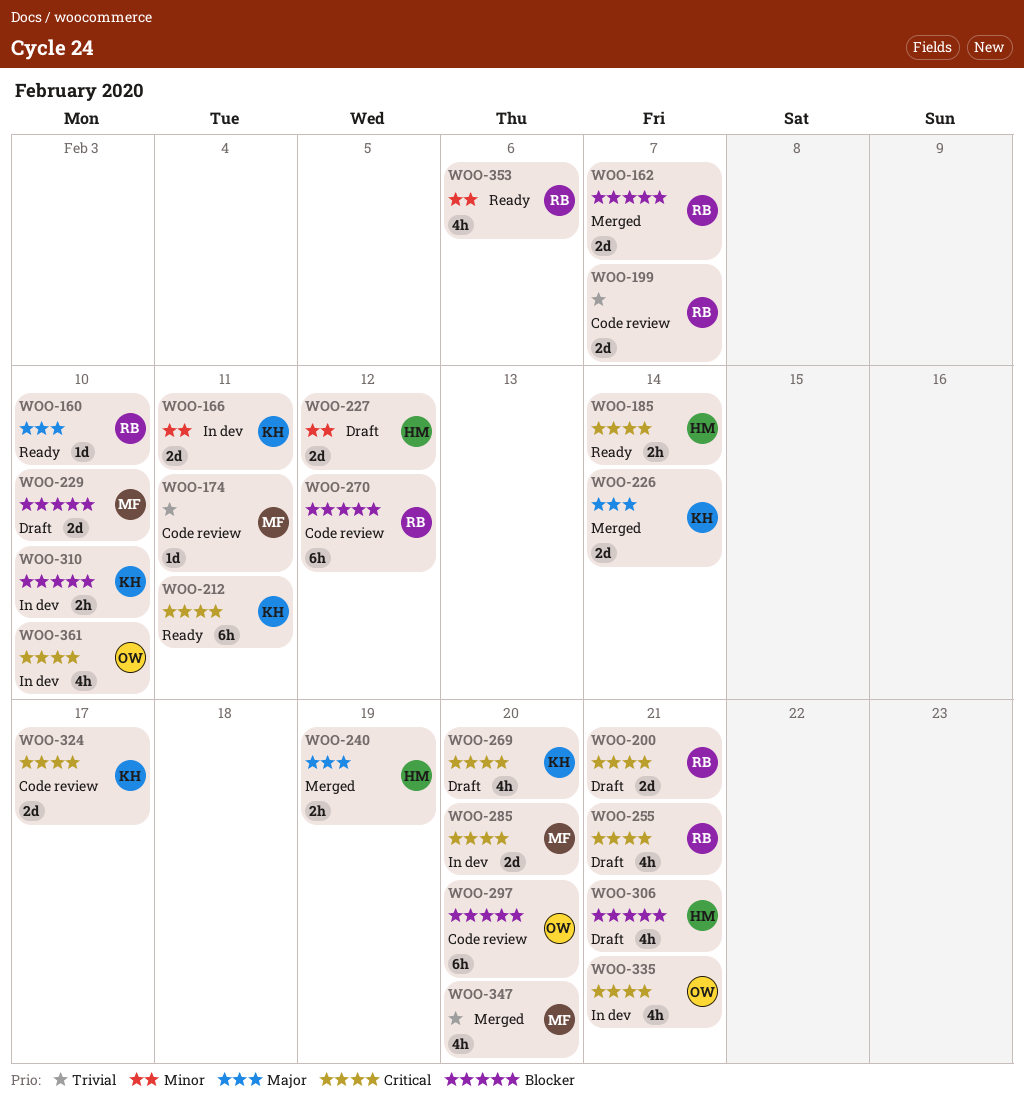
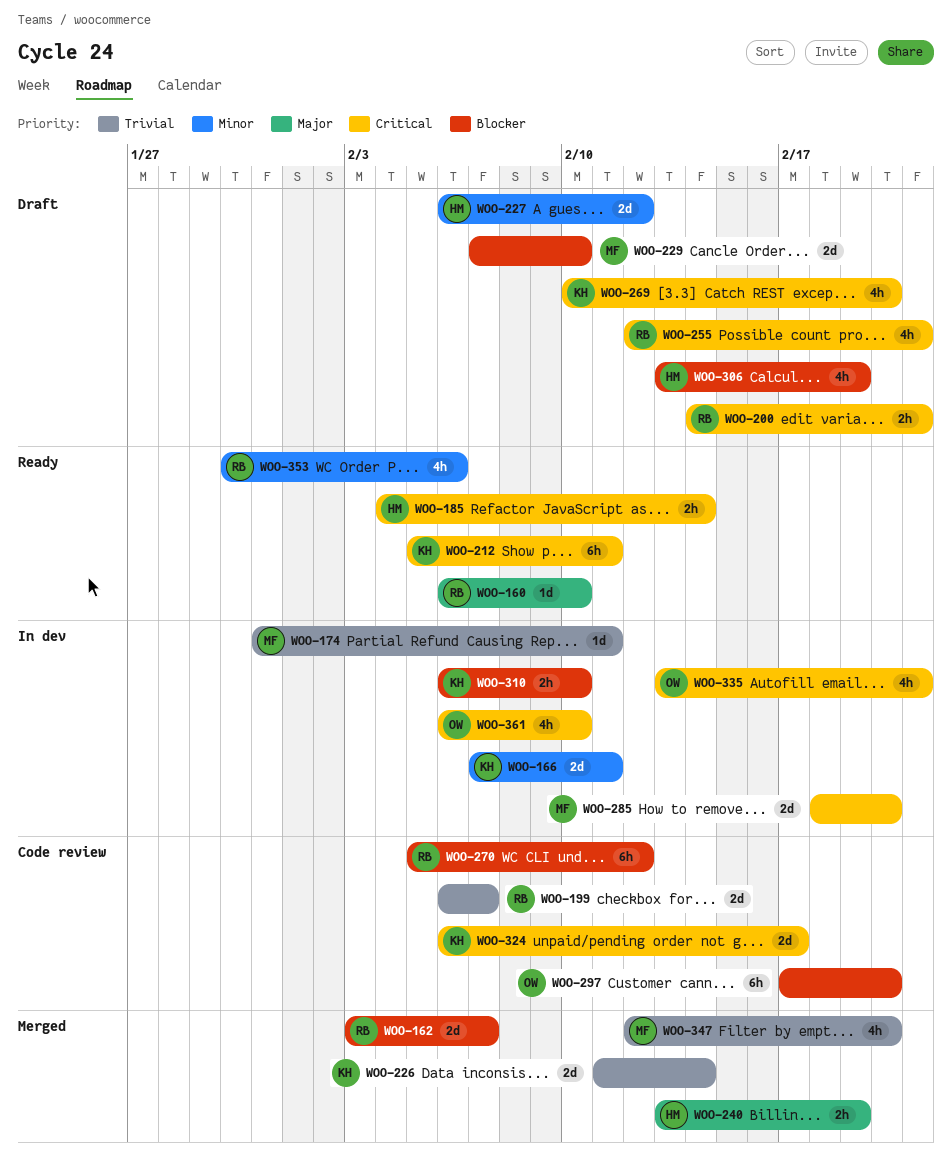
WOO-174, status: Code review -> In dev
WOO-200, estimate: 2d -> 2h
WOO-226, priority: Major -> Trivial
WOO-306, due: Feb 21 -> Feb 19

